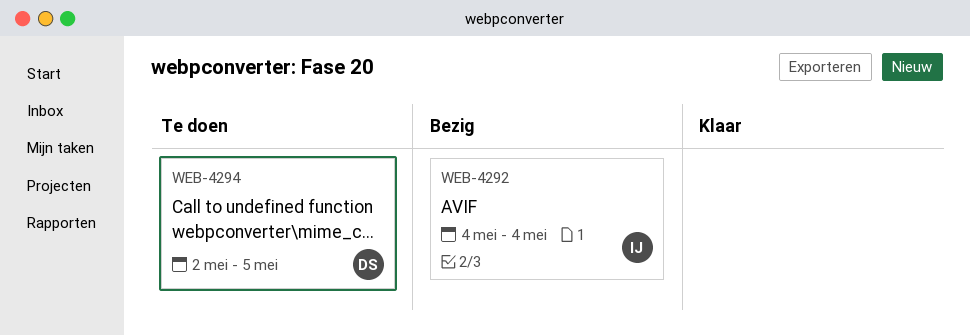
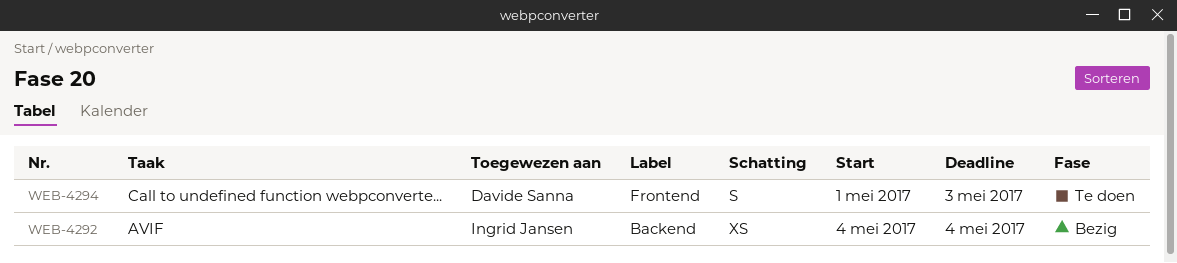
WEB-4294, start: May 2 -> May 1
WEB-4294, due: May 5 -> May 3

